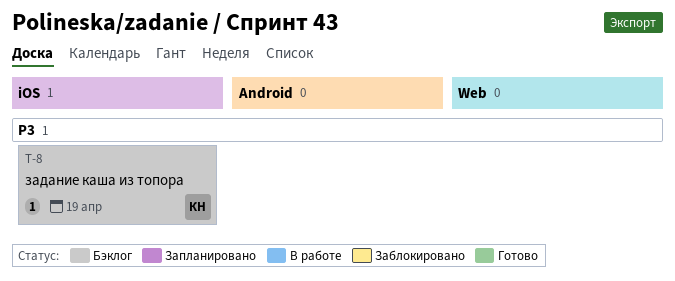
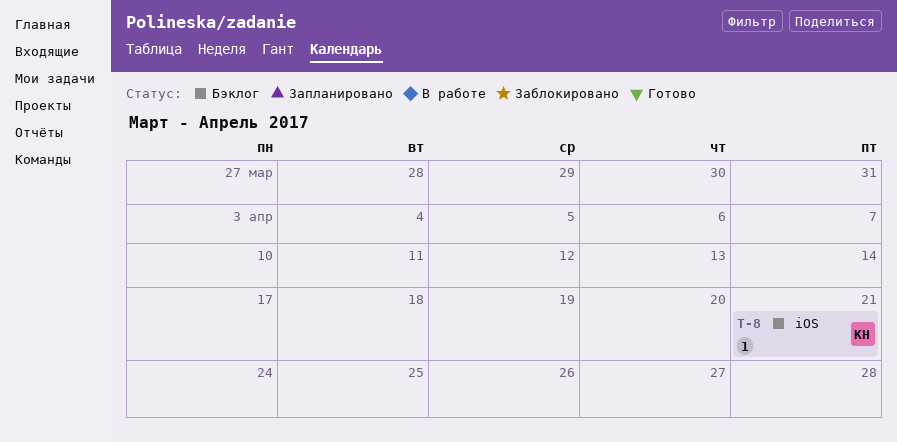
T-8, due: Apr 19 -> Apr 21

